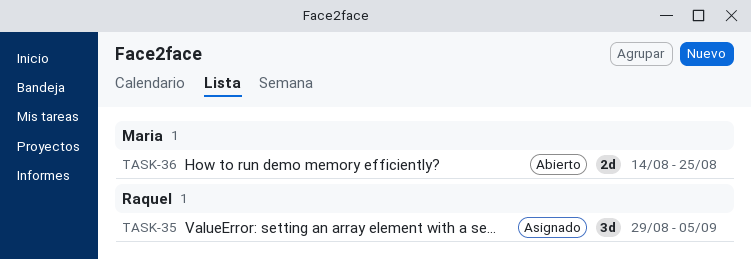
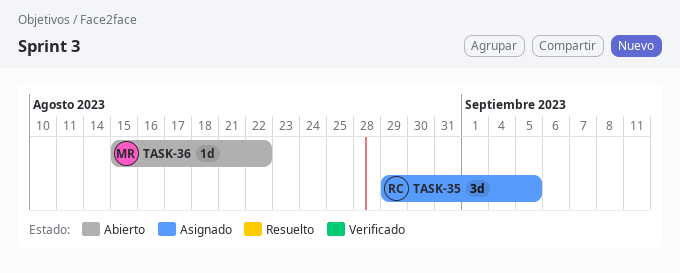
TASK-36, estimate: 2d -> 1d
TASK-36, start: Aug 14 -> Aug 15
TASK-36, due: Aug 25 -> Aug 22

